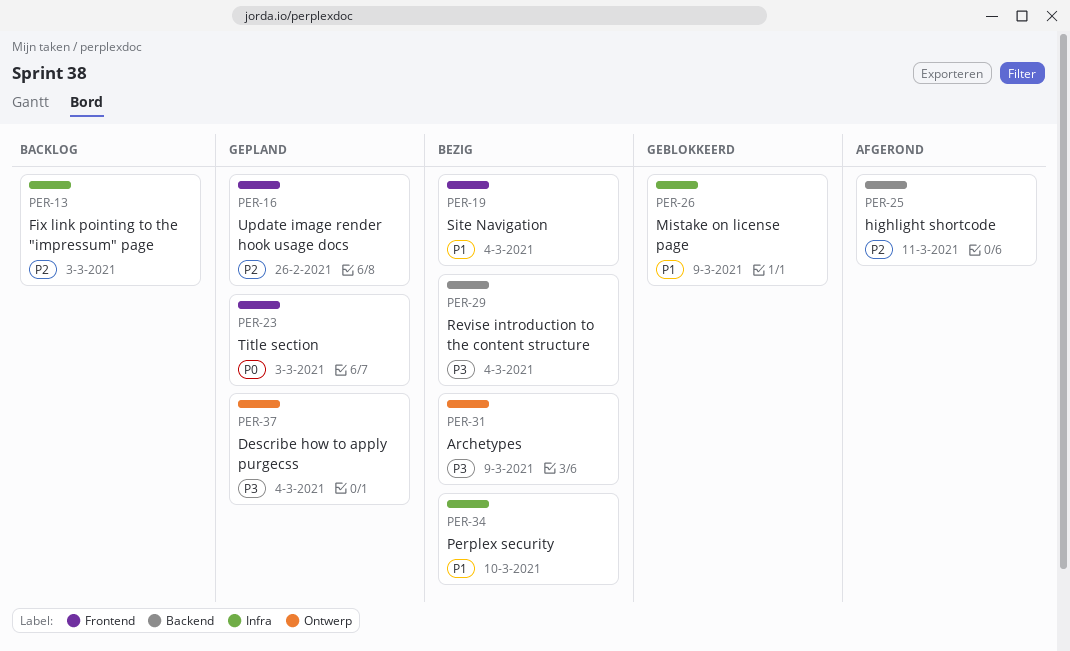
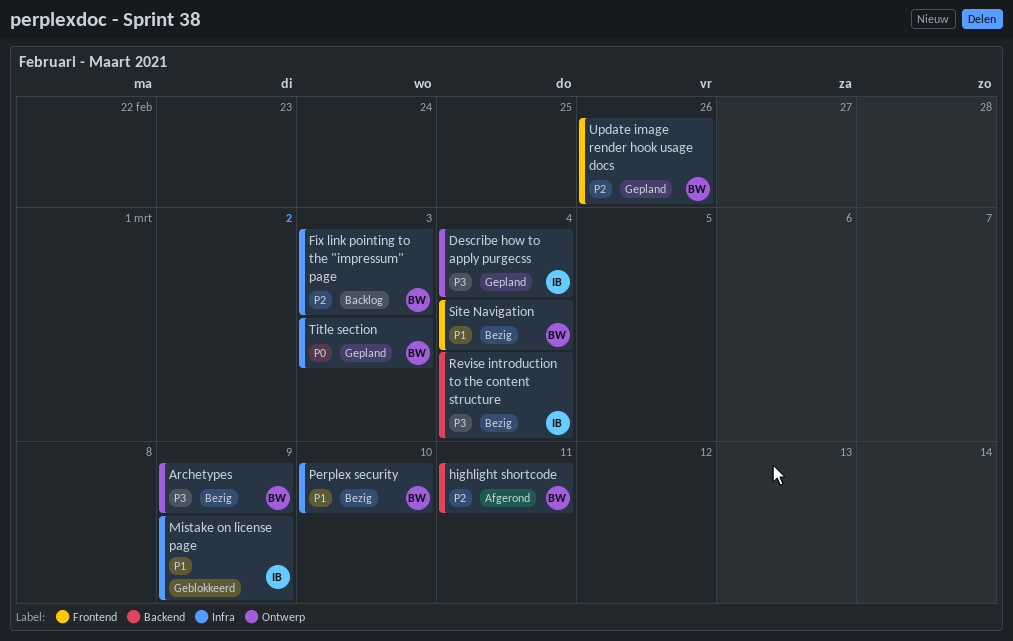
Title section, label: Frontend -> Infra

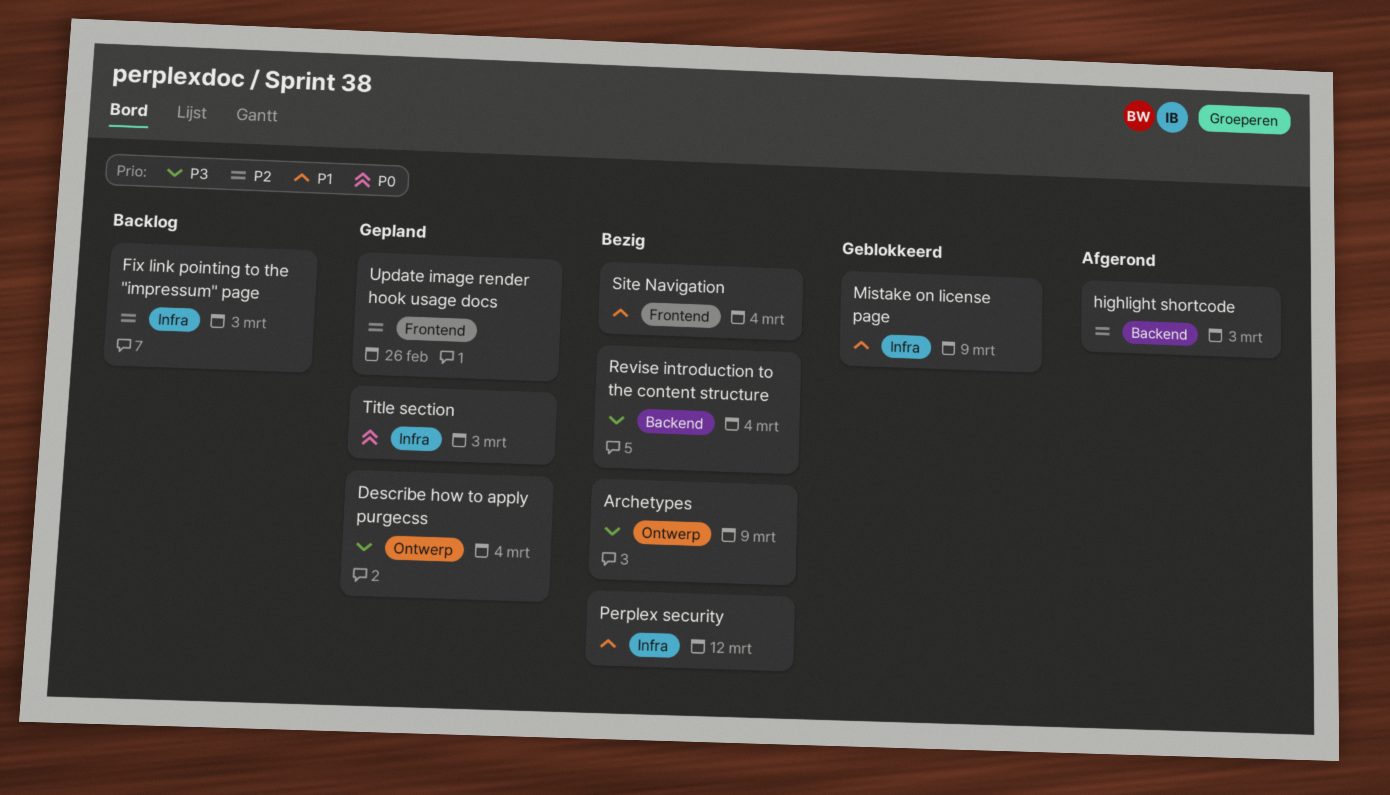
highlight shortcode, due: Mar 11 -> Mar 3
Perplex security, due: Mar 10 -> Mar 12

